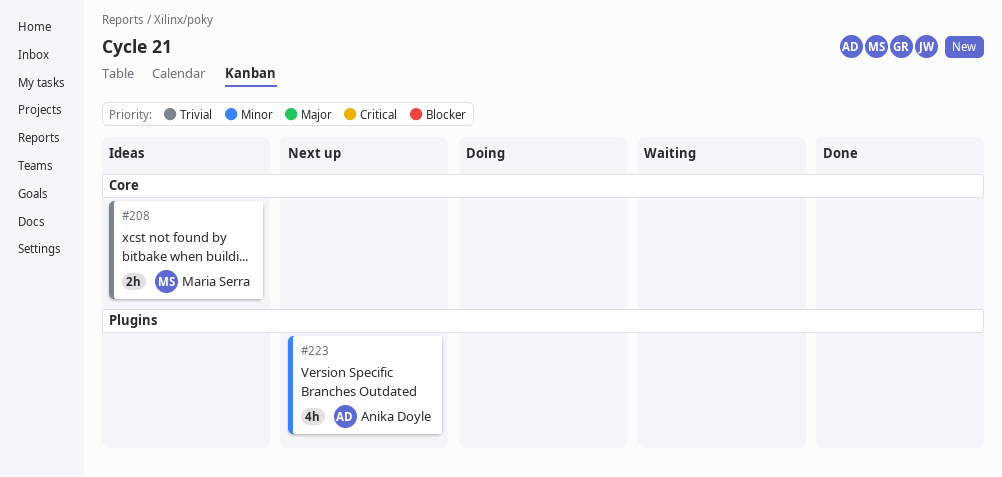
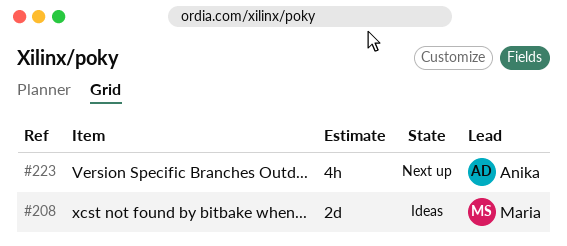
#208, estimate: 2h -> 2d

